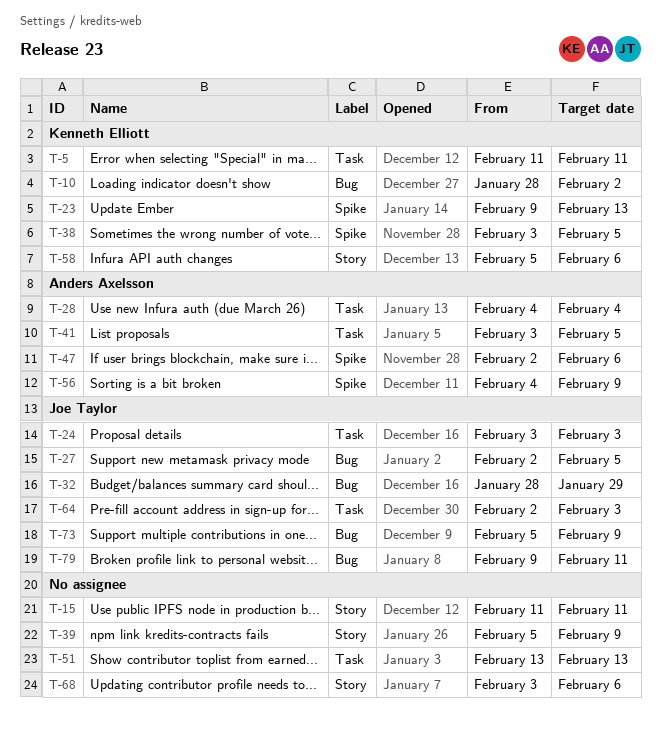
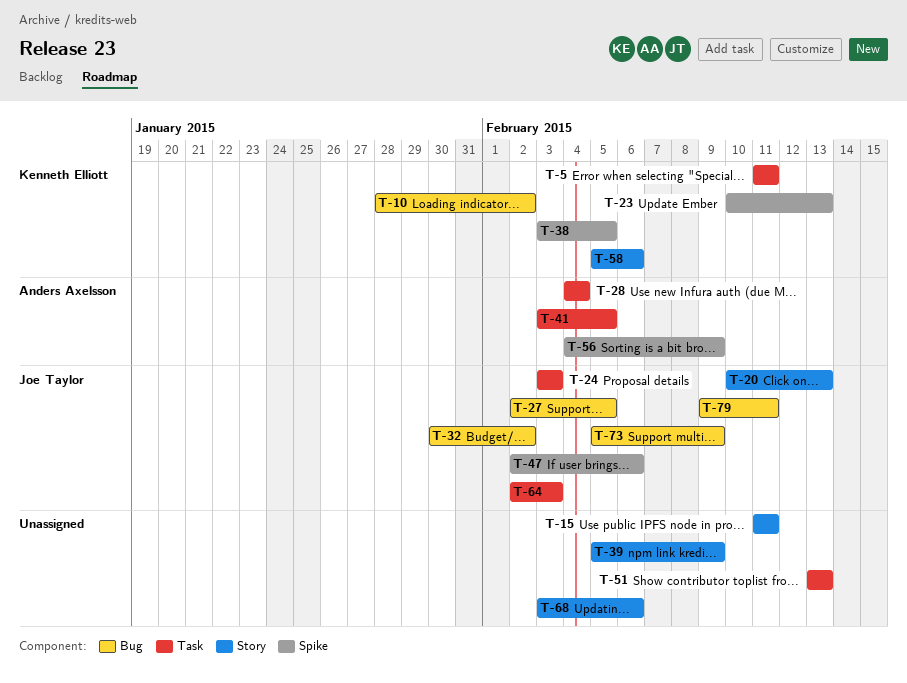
T-20: none -> present
T-23, start: Feb 9 -> Feb 10
T-32, start: Jan 28 -> Jan 30
T-32, due: Jan 29 -> Feb 2
T-47, owner: Anders Axelsson -> Joe Taylor

